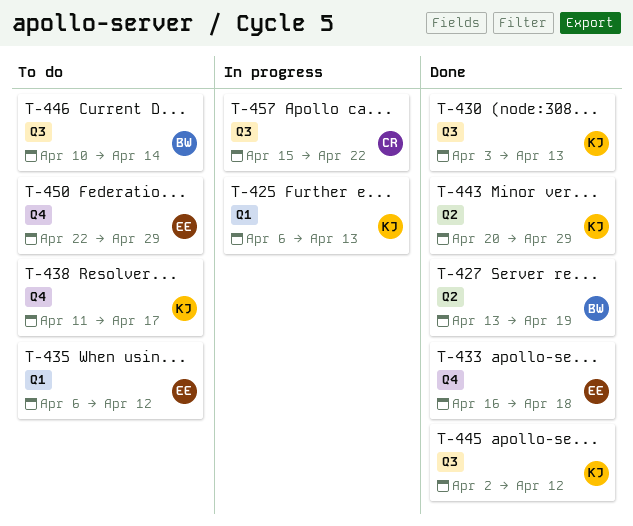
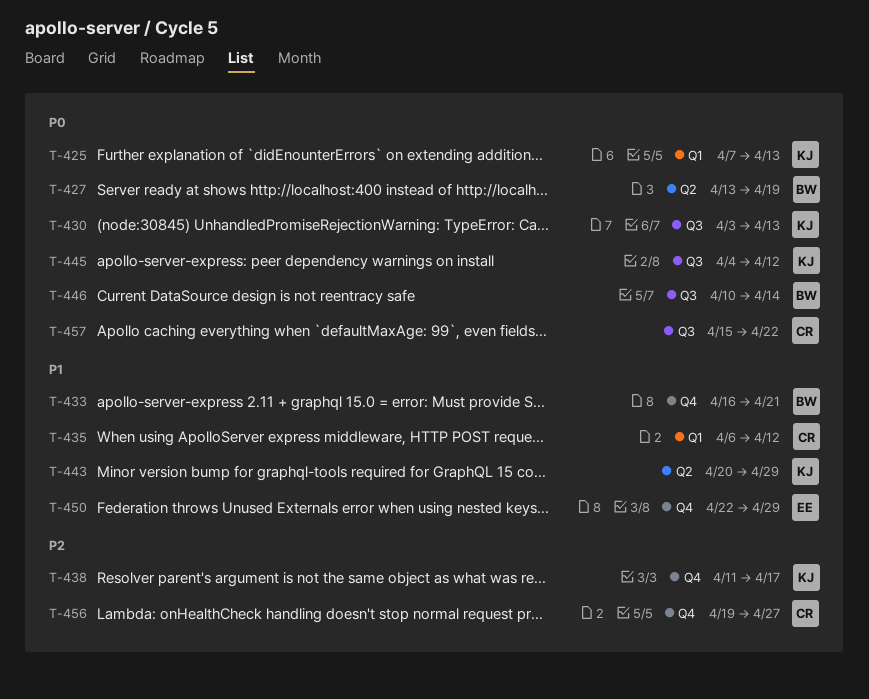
T-425, start: Apr 6 -> Apr 7
T-433, owner: EE -> BW
T-433, due: Apr 18 -> Apr 21
T-435, owner: EE -> CR
T-445, start: Apr 2 -> Apr 4
T-456: none -> present

